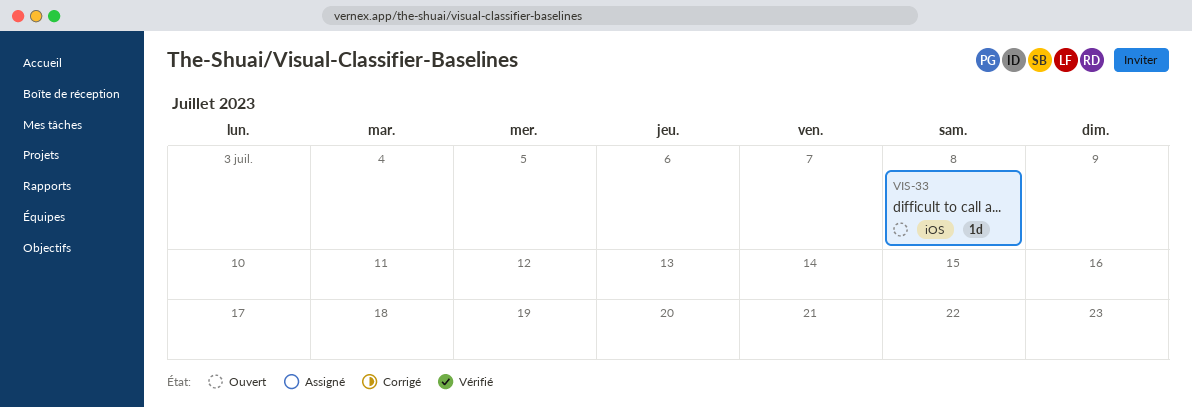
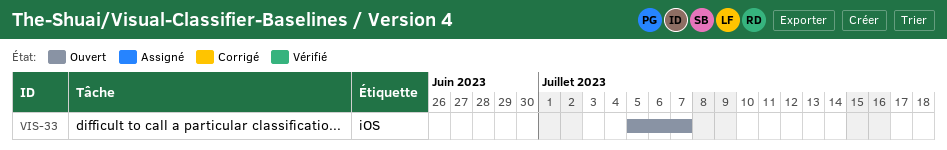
VIS-33, due: Jul 8 -> Jul 7

